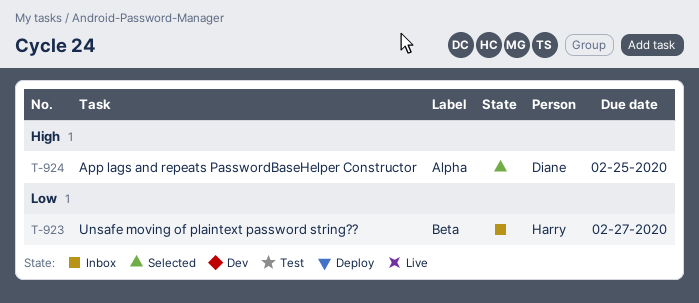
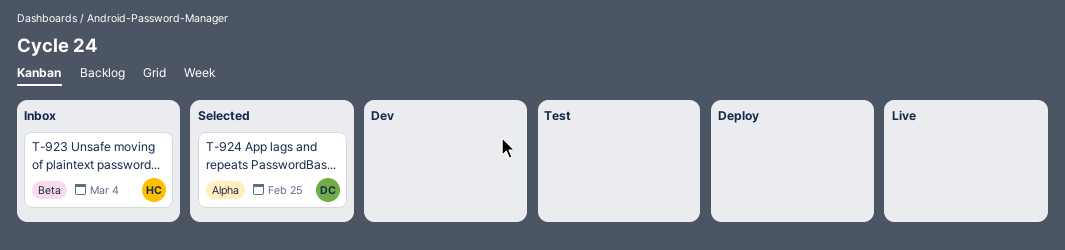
T-923, due: Feb 27 -> Mar 4

